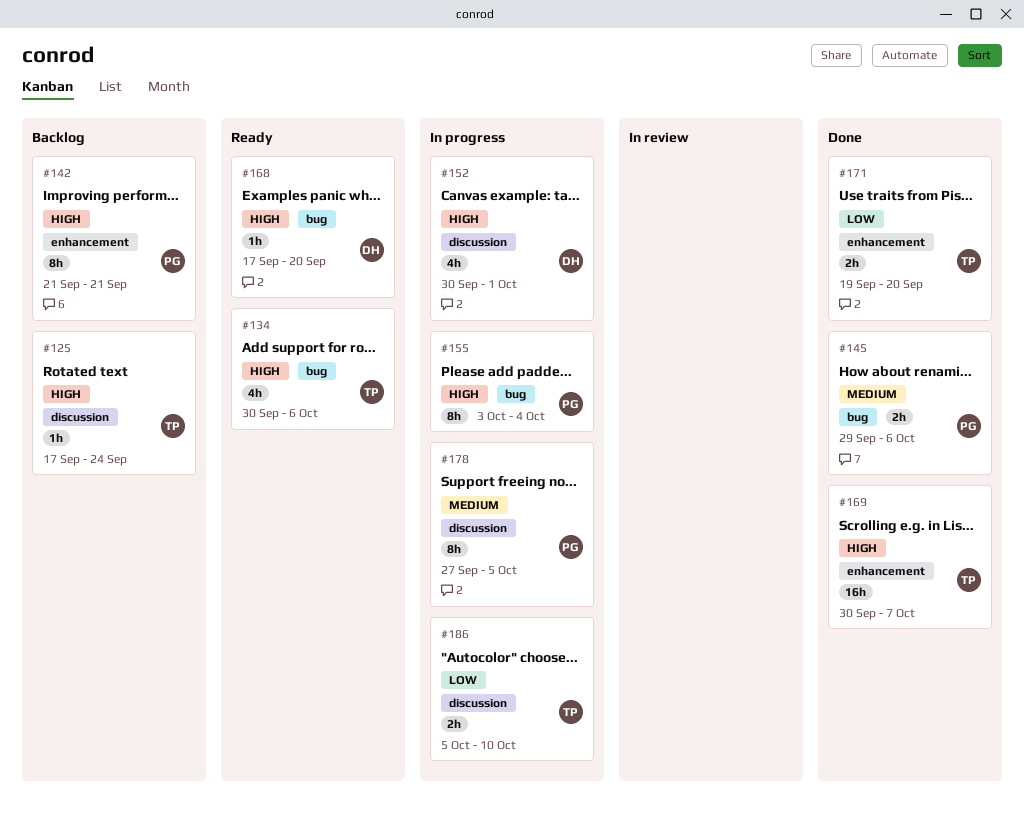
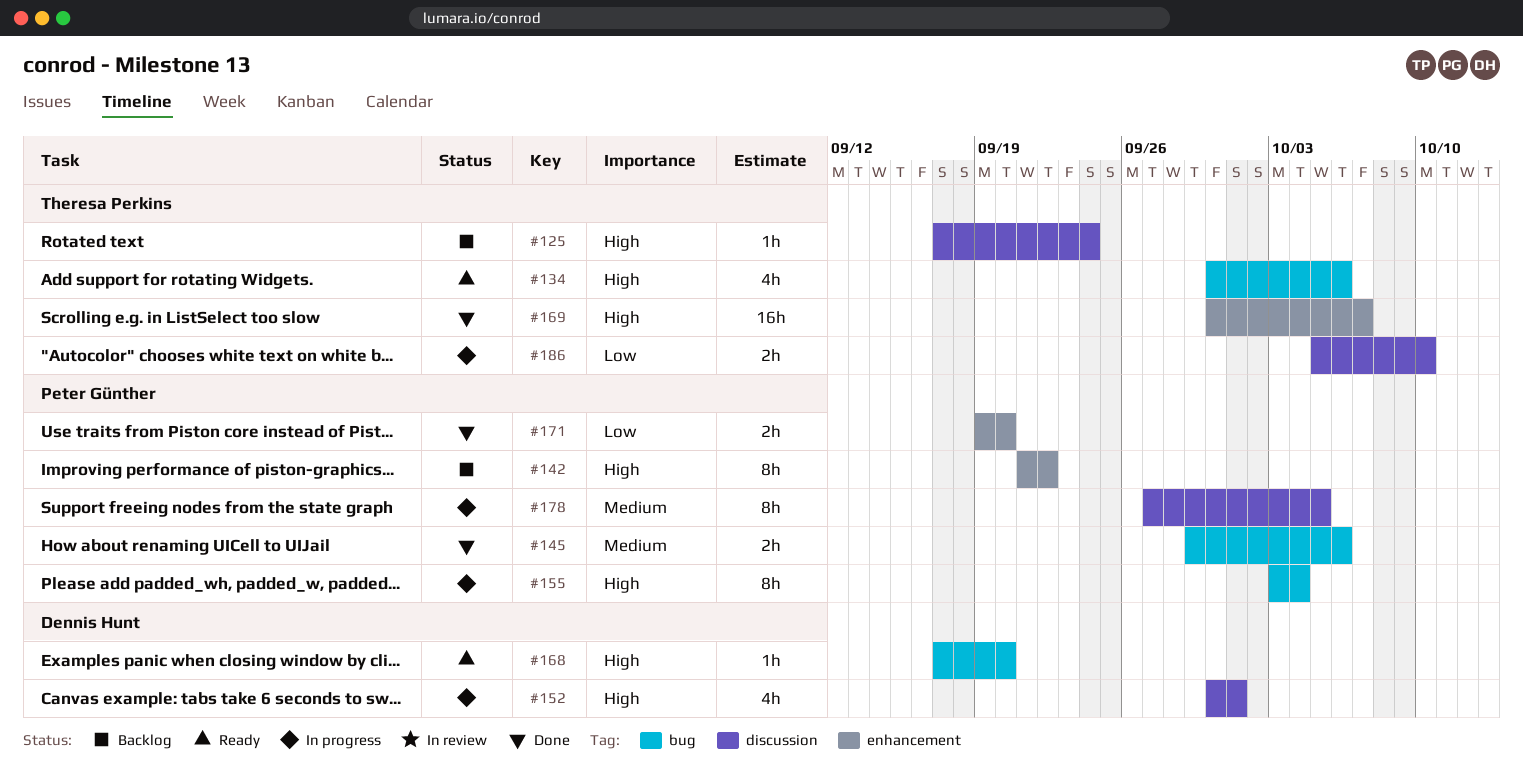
#142, due: Sep 21 -> Sep 22
#171, owner: Theresa Perkins -> Peter Günther

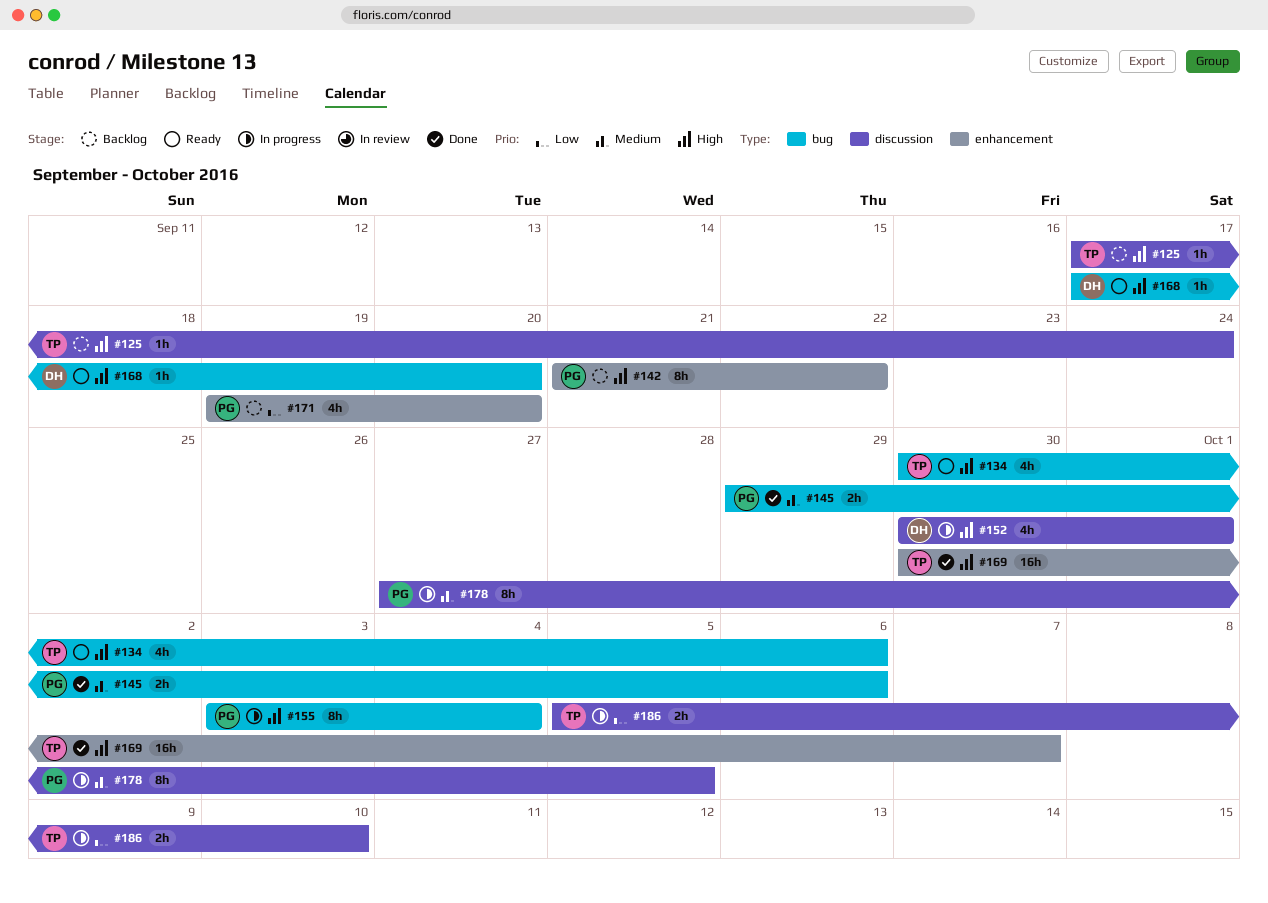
#171, status: Done -> Backlog
#171, estimate: 2h -> 4h

